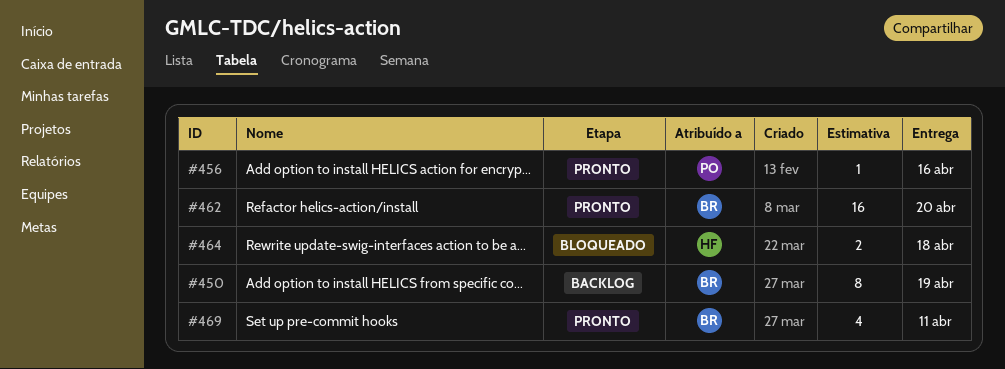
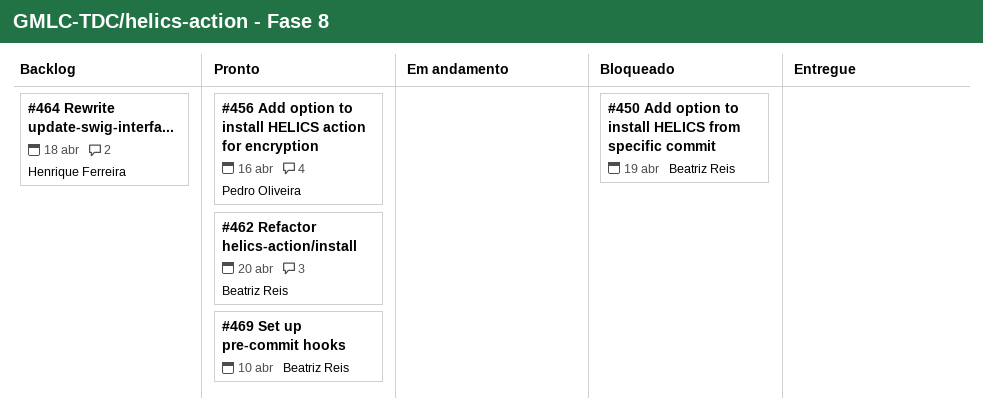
#450, status: Backlog -> Bloqueado
#464, status: Bloqueado -> Backlog
#469, due: Apr 11 -> Apr 10

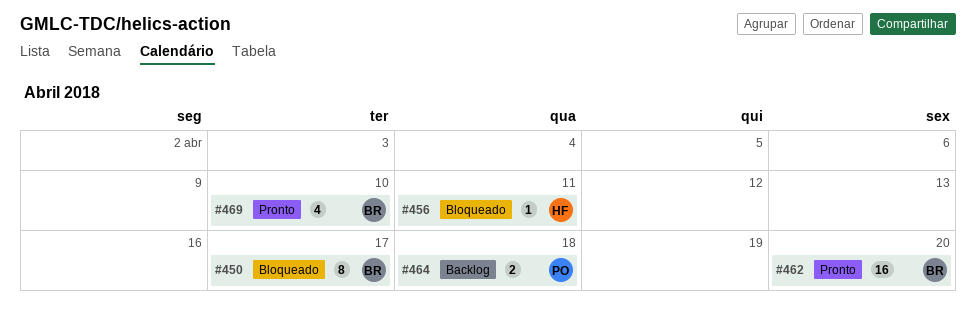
#450, due: Apr 19 -> Apr 17
#456, status: Pronto -> Bloqueado
#456, owner: Pedro Oliveira -> Henrique Ferreira
#456, due: Apr 16 -> Apr 11
#464, owner: Henrique Ferreira -> Pedro Oliveira

